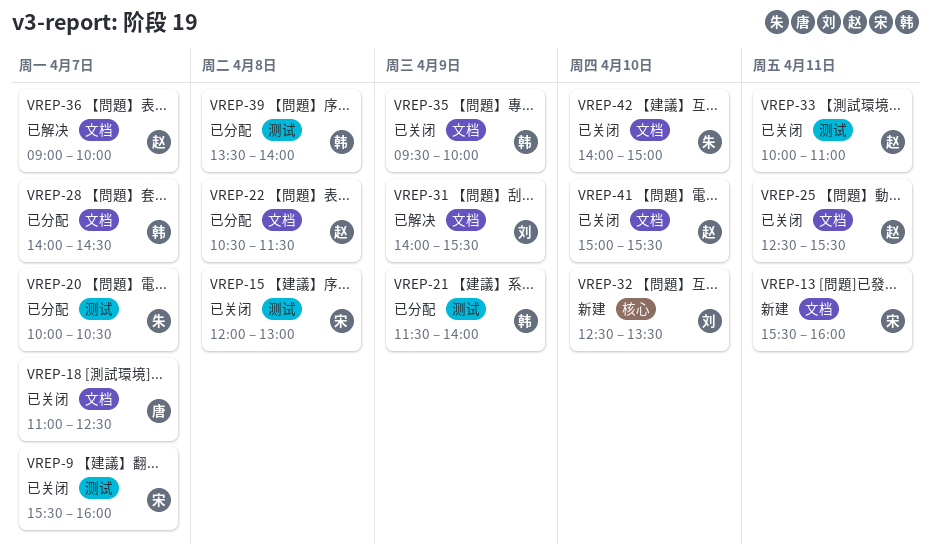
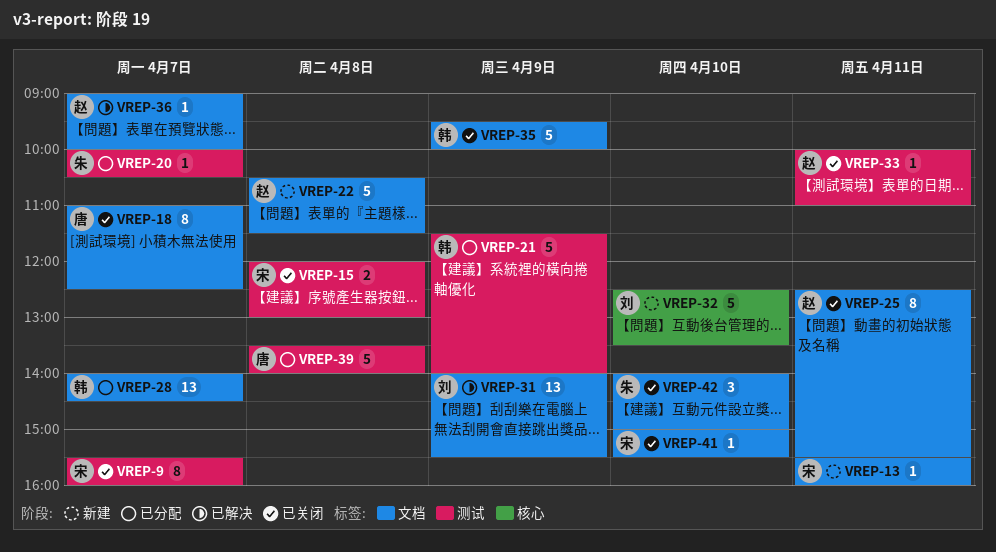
VREP-22, status: 已分配 -> 新建
VREP-39, owner: 韩 -> 唐
VREP-41, owner: 赵 -> 宋

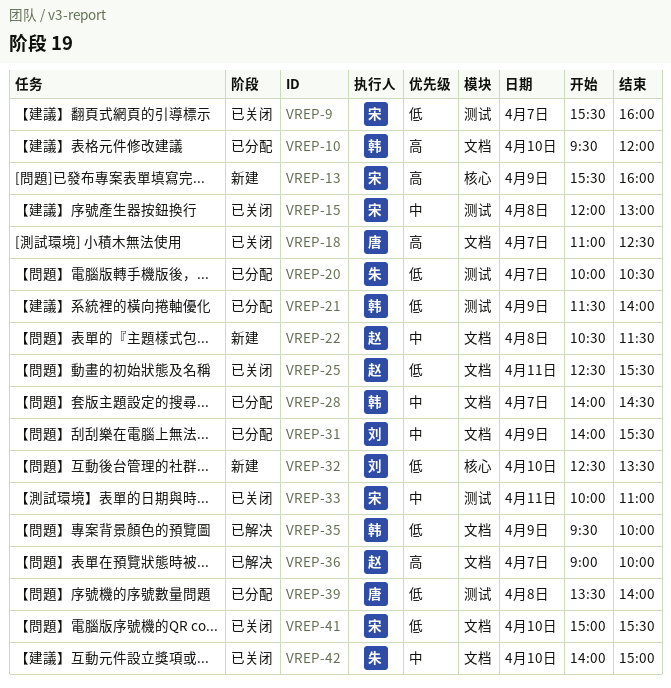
VREP-10: none -> present
VREP-13, label: 文档 -> 核心
VREP-13, day: Apr 11 -> Apr 9
VREP-31, status: 已解决 -> 已分配
VREP-33, owner: 赵 -> 宋
VREP-35, status: 已关闭 -> 已解决

